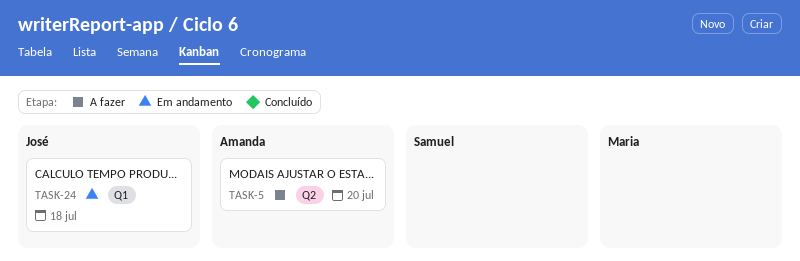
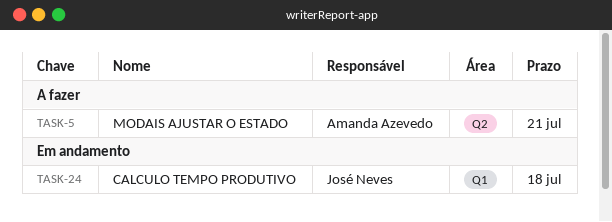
TASK-5, due: Jul 20 -> Jul 21

